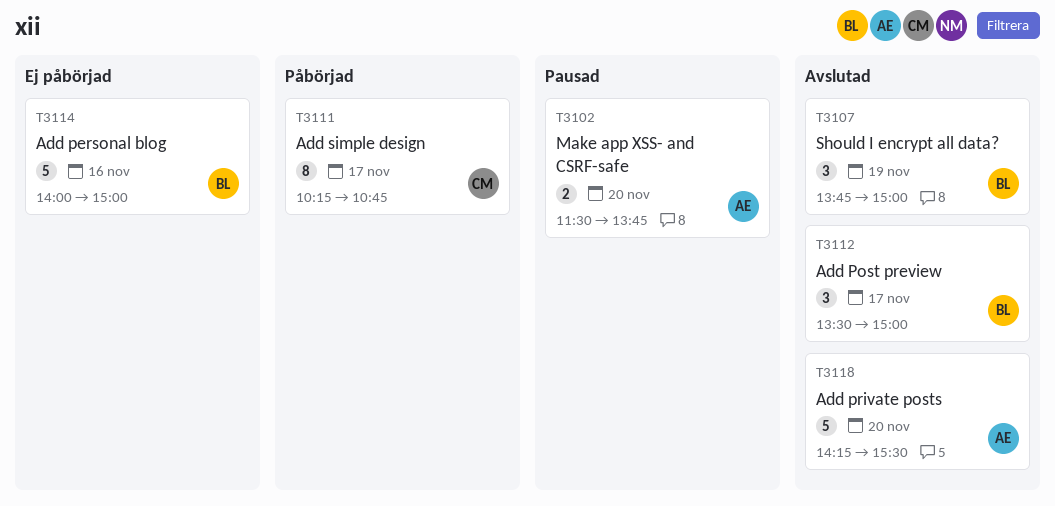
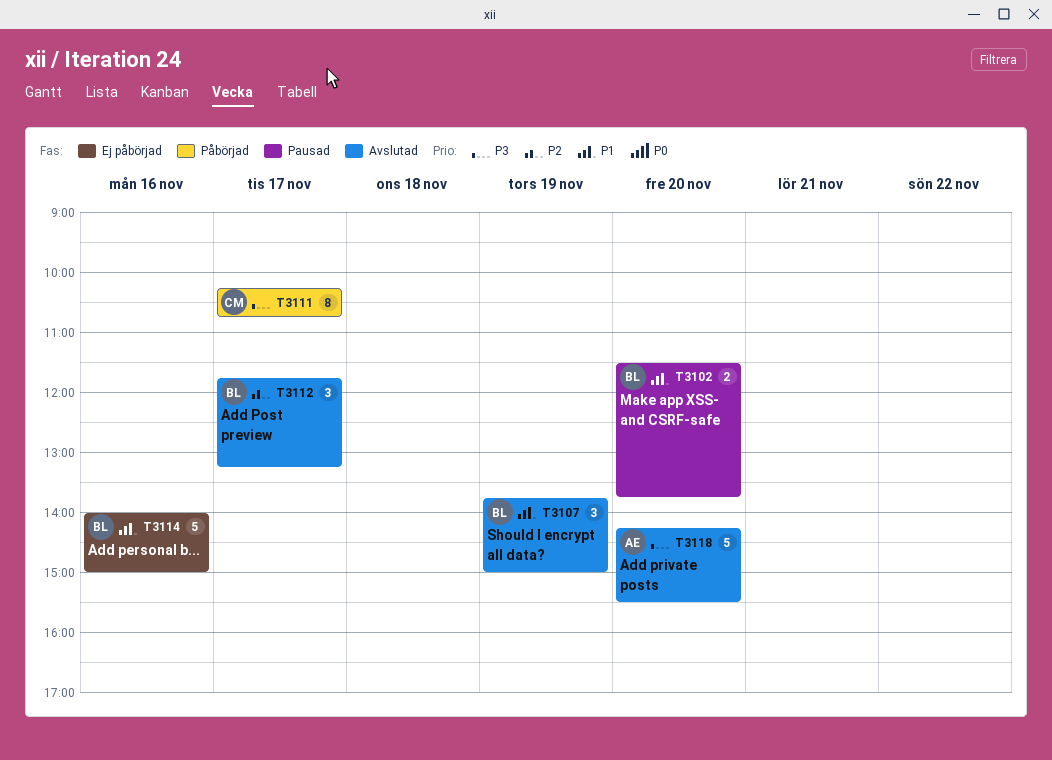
T3102, owner: AE -> BL
T3112, begins: 13:30 -> 11:45
T3112, ends: 15:00 -> 13:15

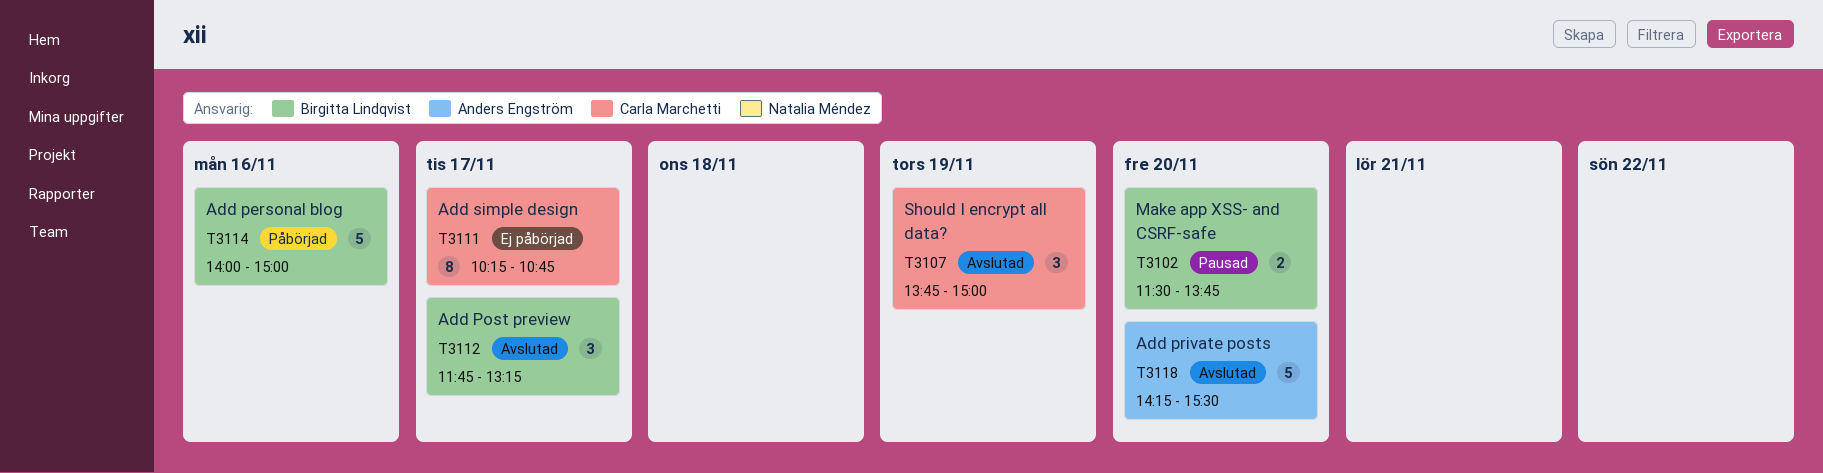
T3107, owner: Birgitta Lindqvist -> Carla Marchetti
T3111, status: Påbörjad -> Ej påbörjad
T3114, status: Ej påbörjad -> Påbörjad

